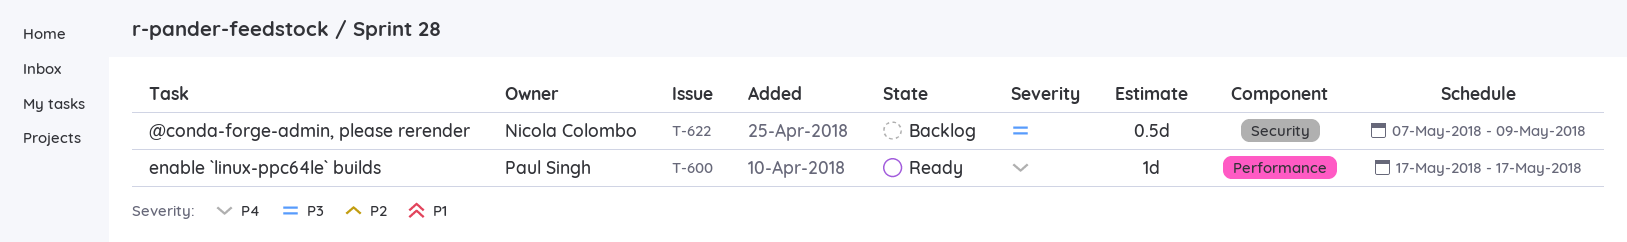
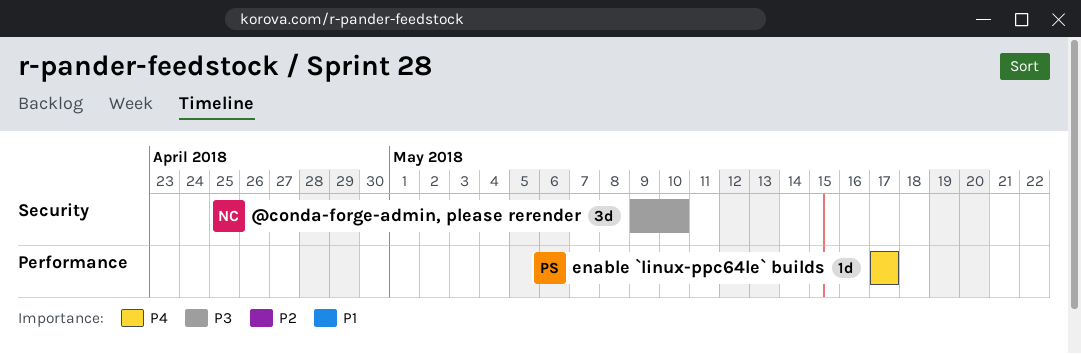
@conda-forge-admin, please rerender, estimate: 0.5d -> 3d
@conda-forge-admin, please rerender, start: May 7 -> May 9
@conda-forge-admin, please rerender, due: May 9 -> May 10

